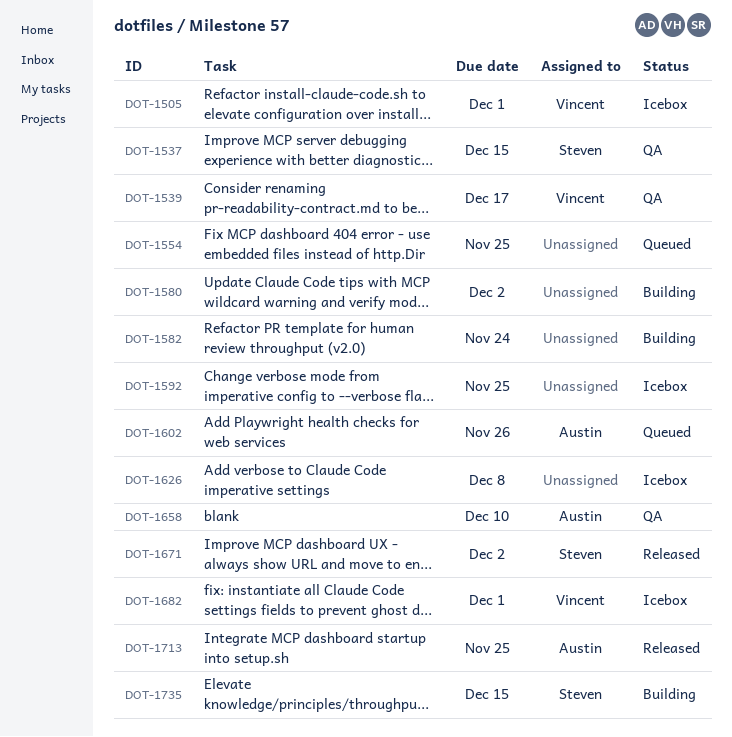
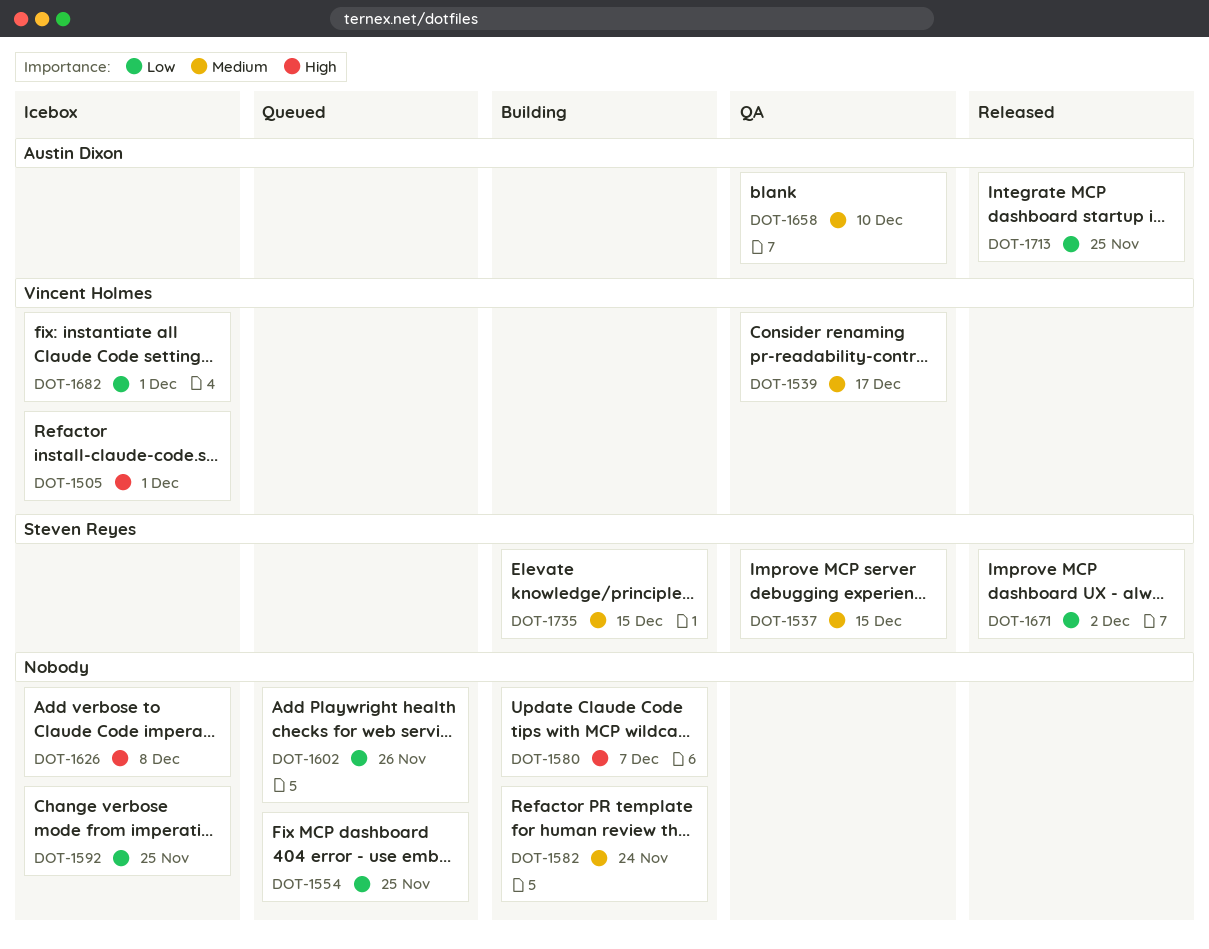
DOT-1580, due: Dec 2 -> Dec 7
DOT-1602, owner: Austin Dixon -> none

